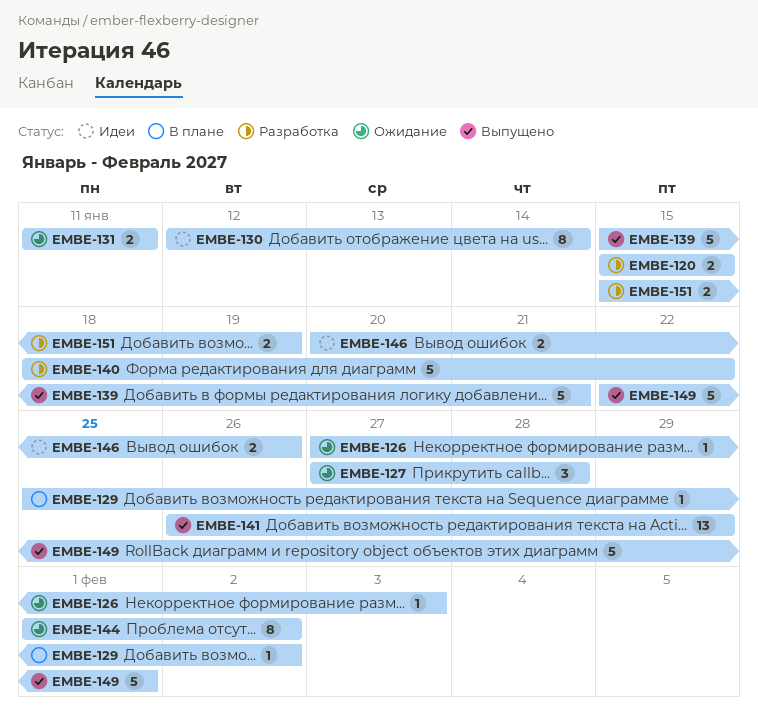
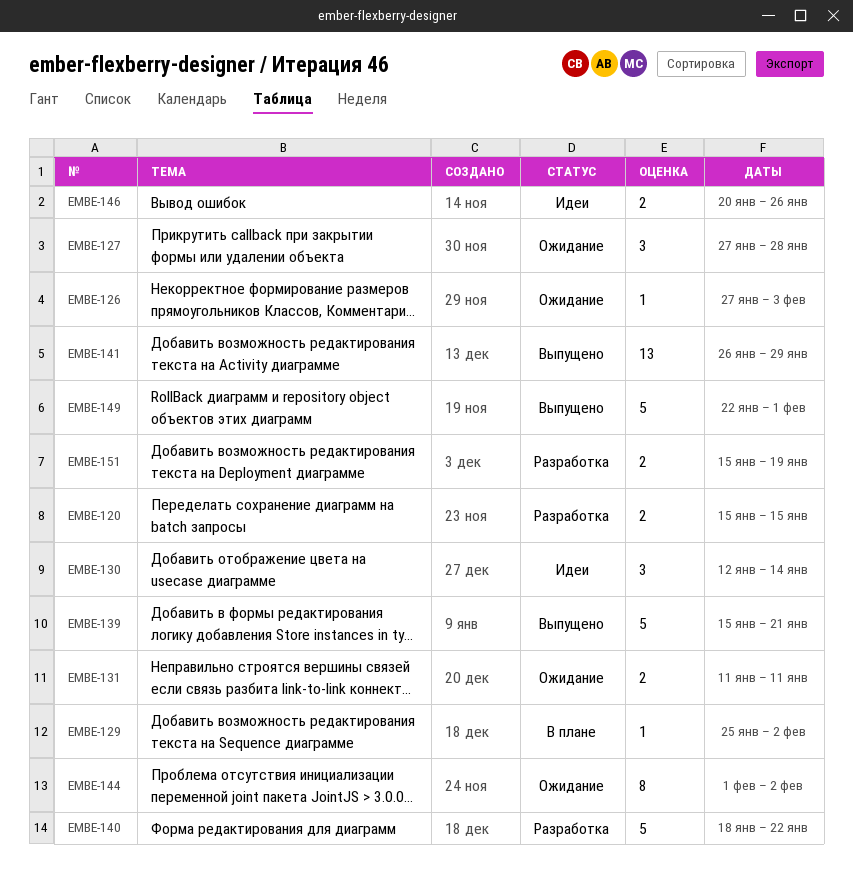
EMBE-130, estimate: 8 -> 3

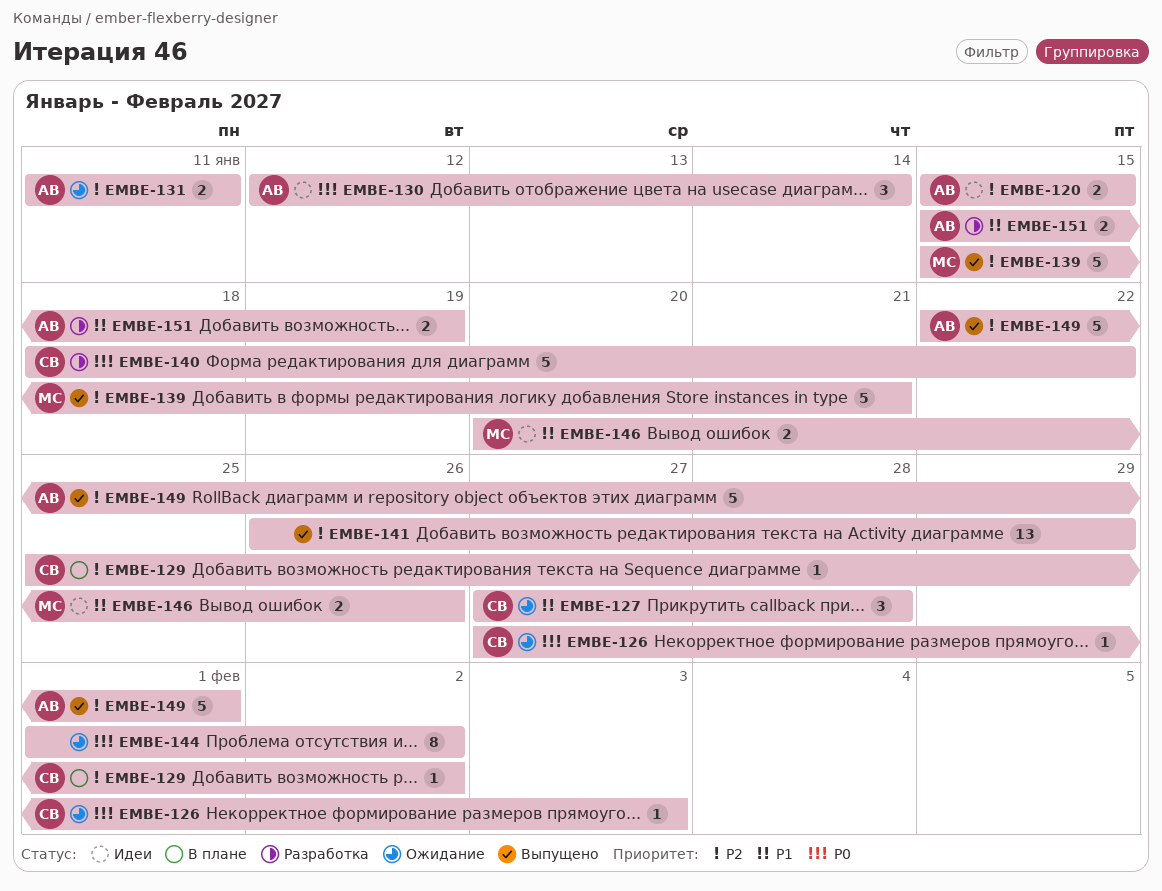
EMBE-120, status: Разработка -> Идеи

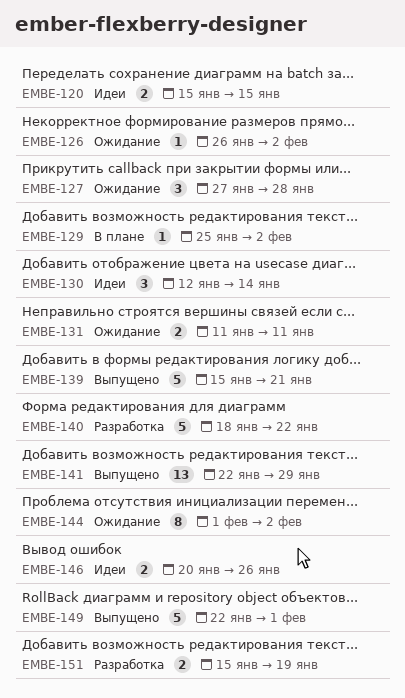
EMBE-126, start: Jan 27 -> Jan 26
EMBE-126, due: Feb 3 -> Feb 2
EMBE-141, start: Jan 26 -> Jan 22

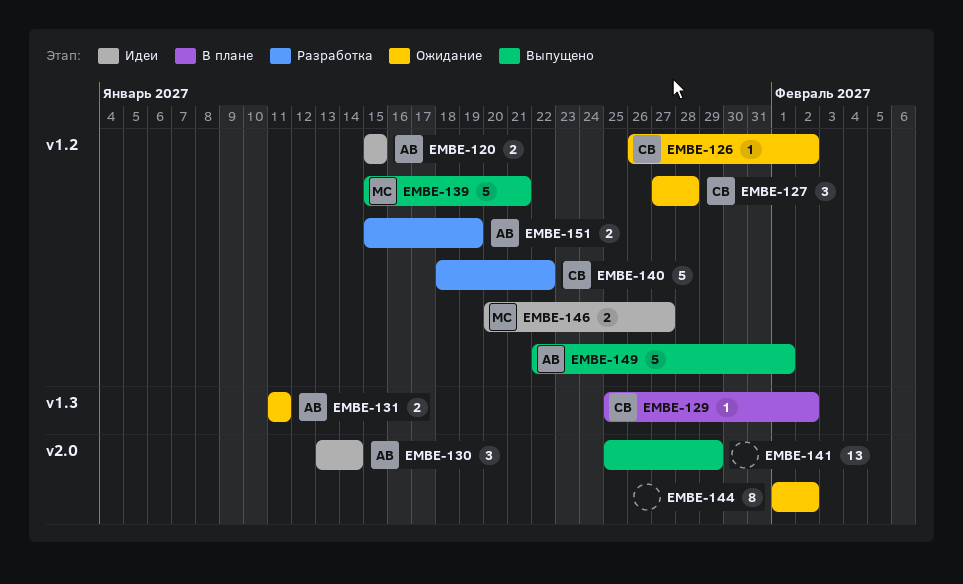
EMBE-130, start: Jan 12 -> Jan 13
EMBE-141, start: Jan 22 -> Jan 25
EMBE-146, due: Jan 26 -> Jan 27

